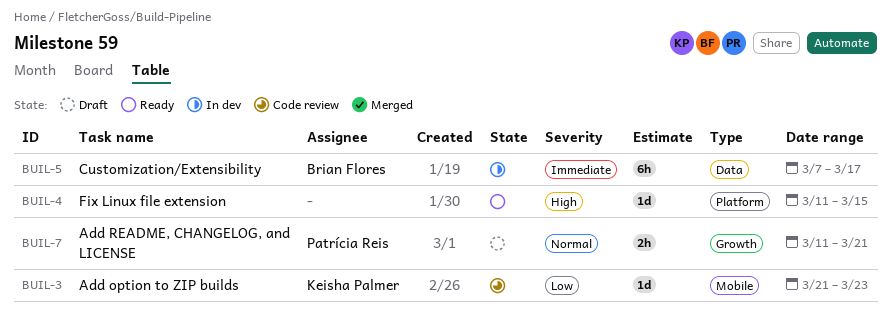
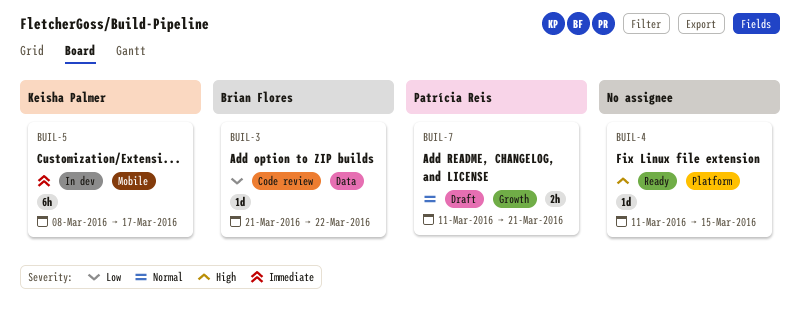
BUIL-3, owner: Keisha Palmer -> Brian Flores
BUIL-3, label: Mobile -> Data
BUIL-3, due: Mar 23 -> Mar 22
BUIL-5, owner: Brian Flores -> Keisha Palmer
BUIL-5, label: Data -> Mobile
BUIL-5, start: Mar 7 -> Mar 8

